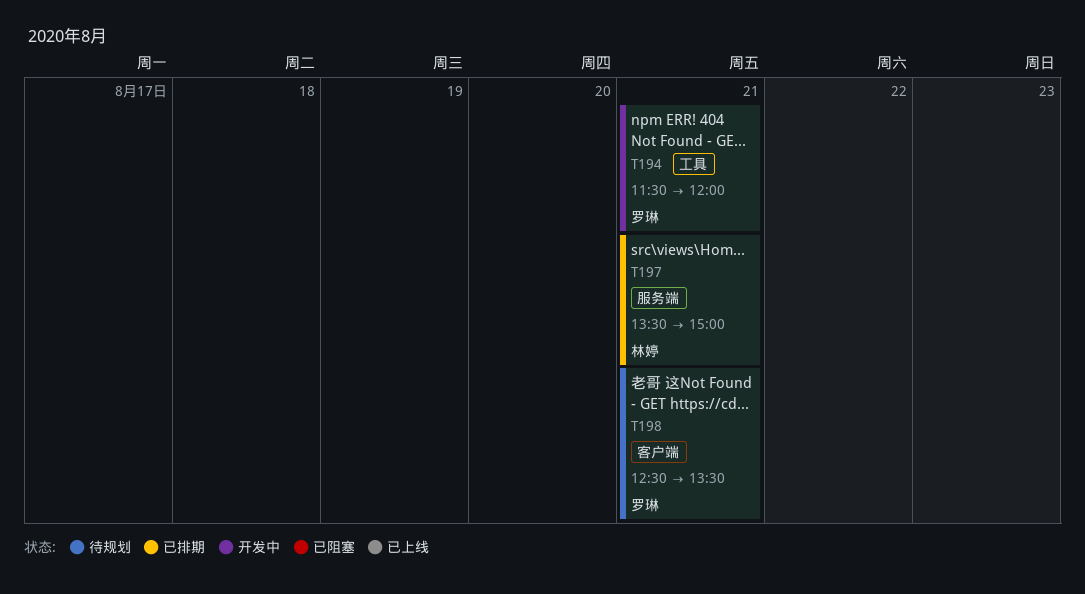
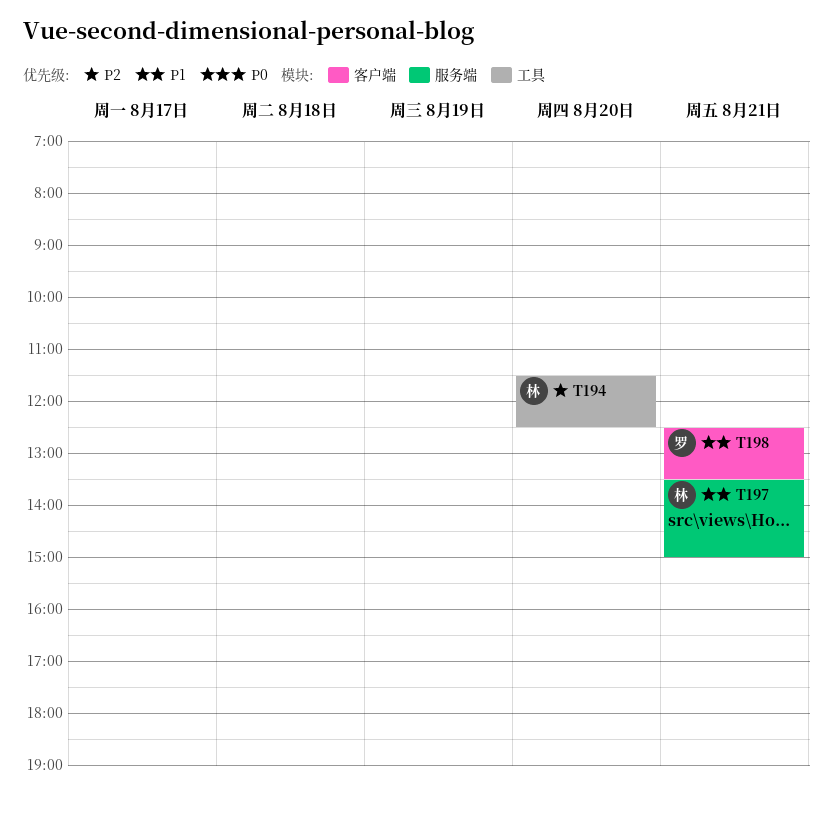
T194, owner: 罗琳 -> 林婷
T194, day: Aug 21 -> Aug 20
T194, ends: 12:00 -> 12:30

